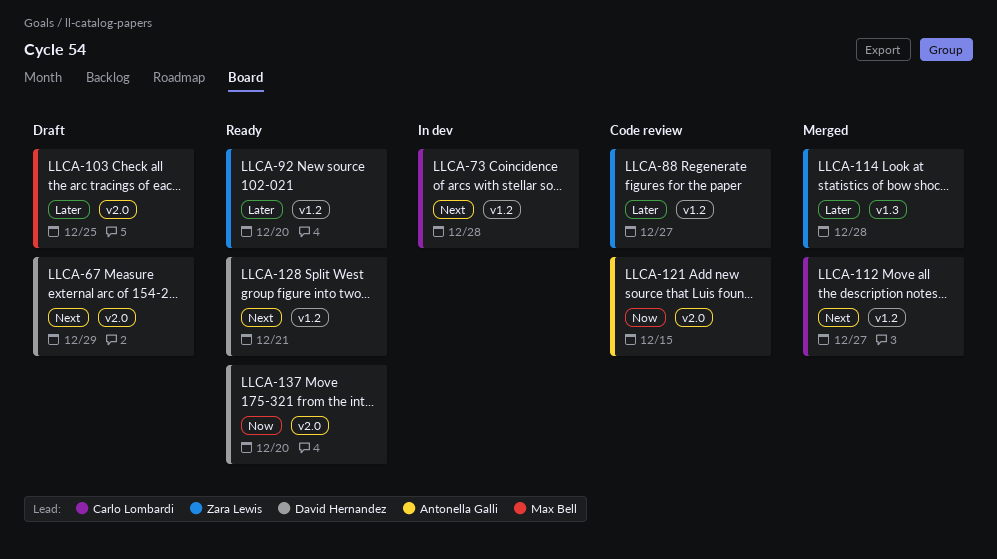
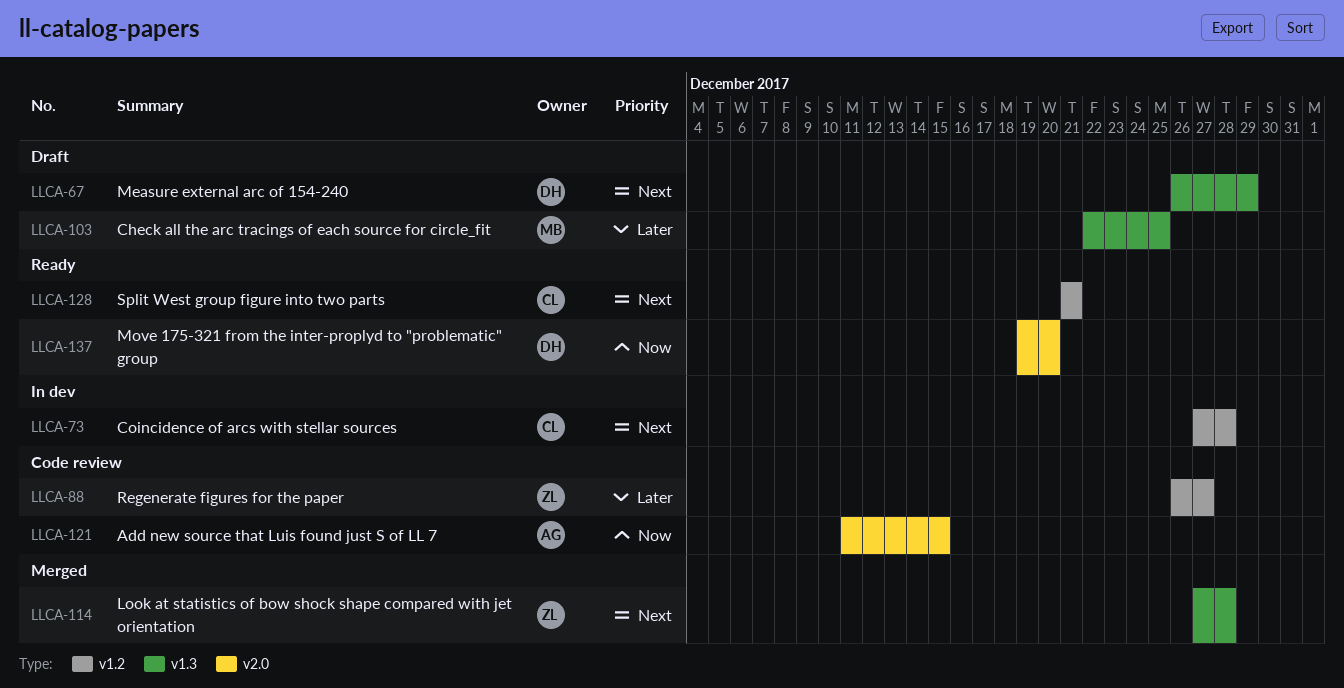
LLCA-67, label: v2.0 -> v1.3
LLCA-92: present -> none
LLCA-103, label: v2.0 -> v1.3
LLCA-112: present -> none
LLCA-114, priority: Later -> Next
LLCA-128, owner: David Hernandez -> Carlo Lombardi

